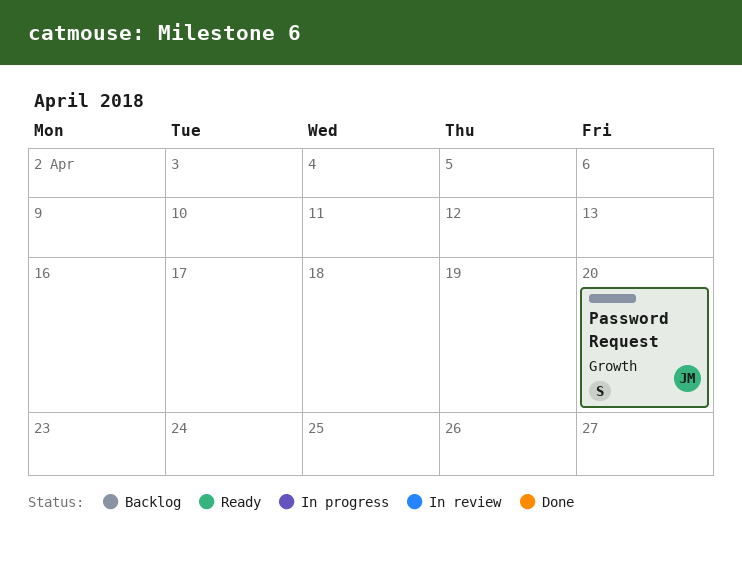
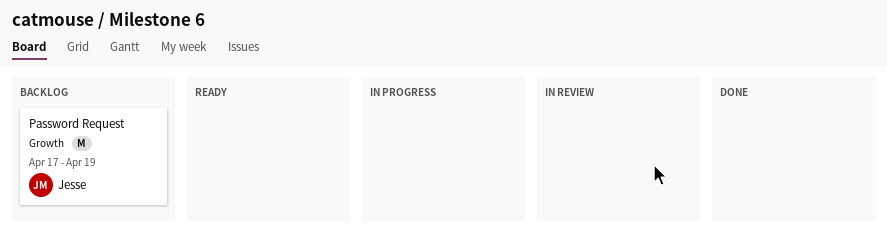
Password Request, estimate: S -> M
Password Request, due: Apr 20 -> Apr 19

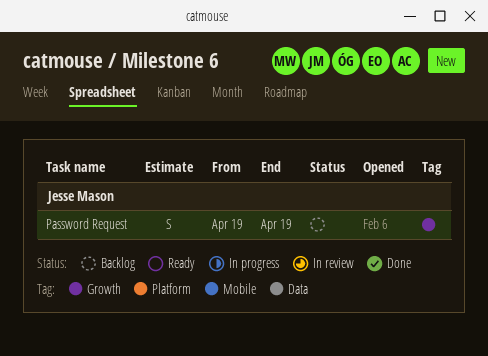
Password Request, estimate: M -> S
Password Request, start: Apr 17 -> Apr 19

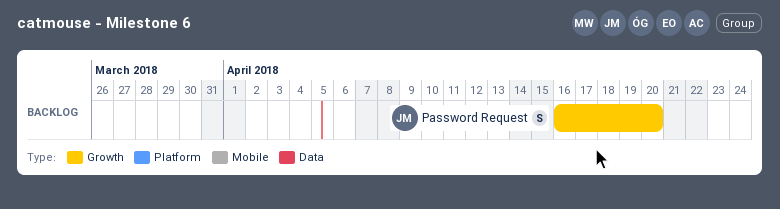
Password Request, start: Apr 19 -> Apr 16
Password Request, due: Apr 19 -> Apr 20

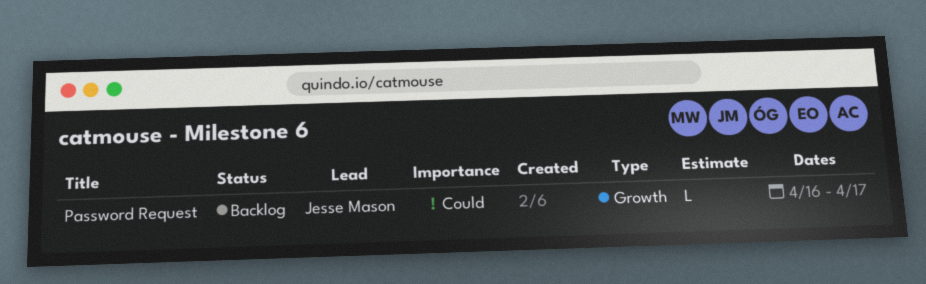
Password Request, estimate: S -> L
Password Request, due: Apr 20 -> Apr 17

